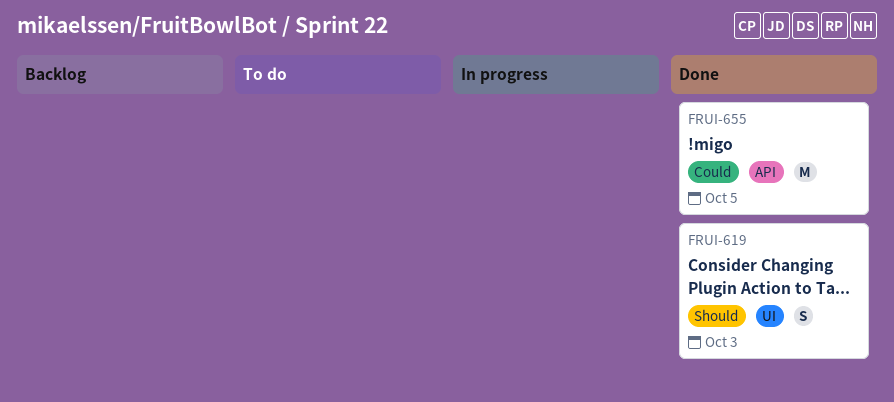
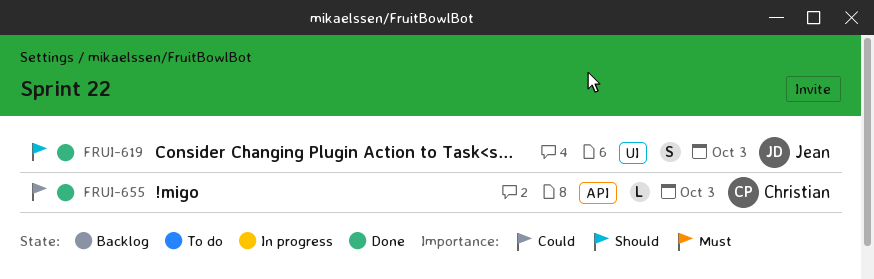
FRUI-655, estimate: M -> L
FRUI-655, due: Oct 5 -> Oct 3

